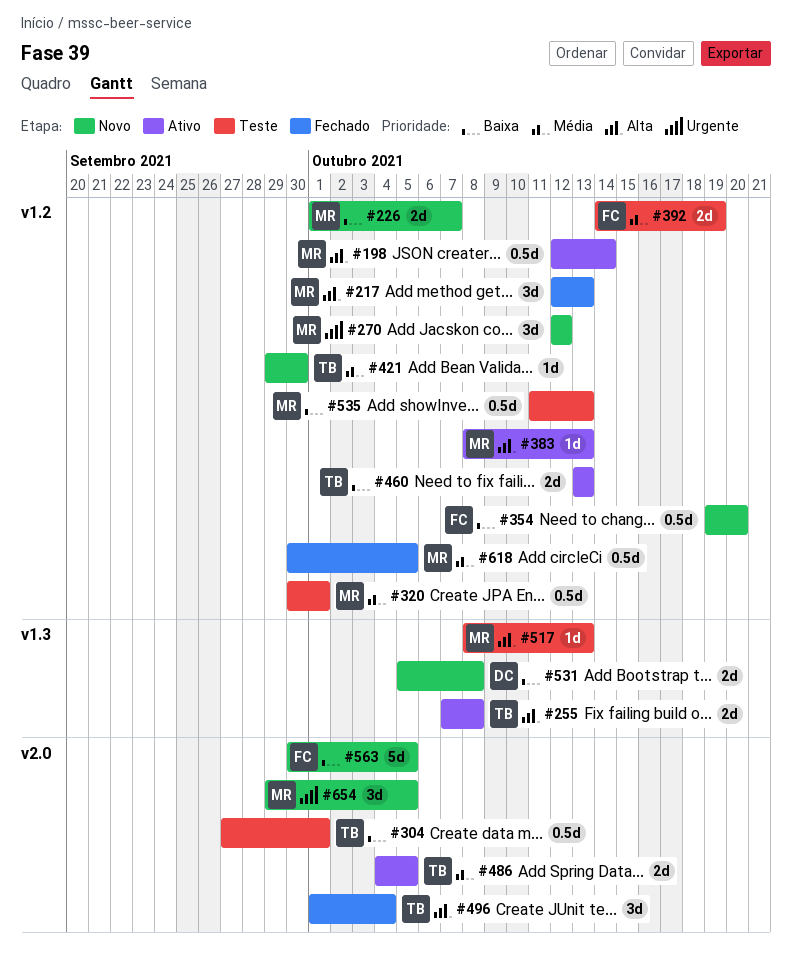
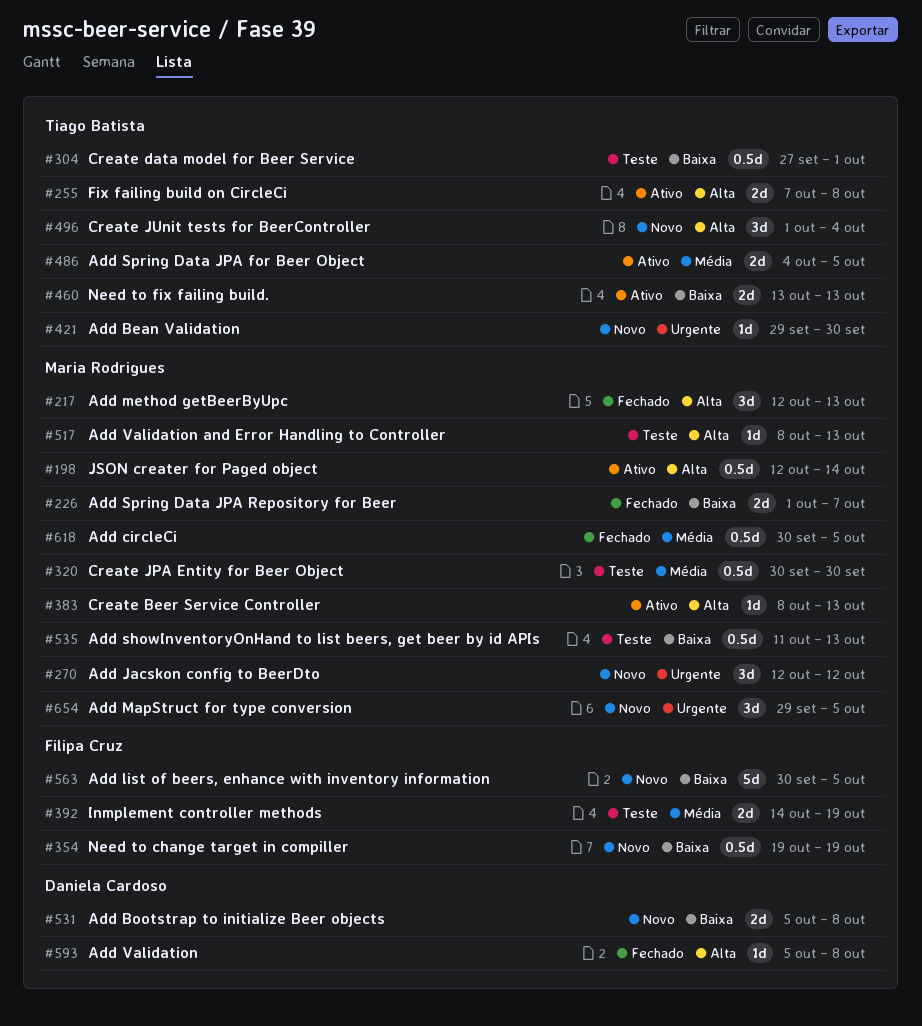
#226, status: Novo -> Fechado
#320, due: Oct 1 -> Sep 30
#354, due: Oct 20 -> Oct 19
#421, priority: Média -> Urgente
#496, status: Fechado -> Novo
#593: none -> present

